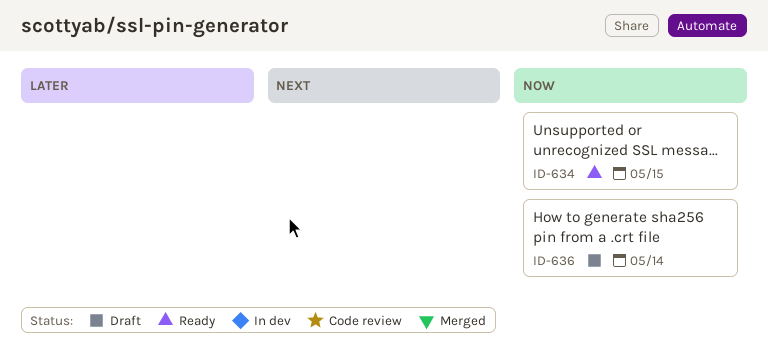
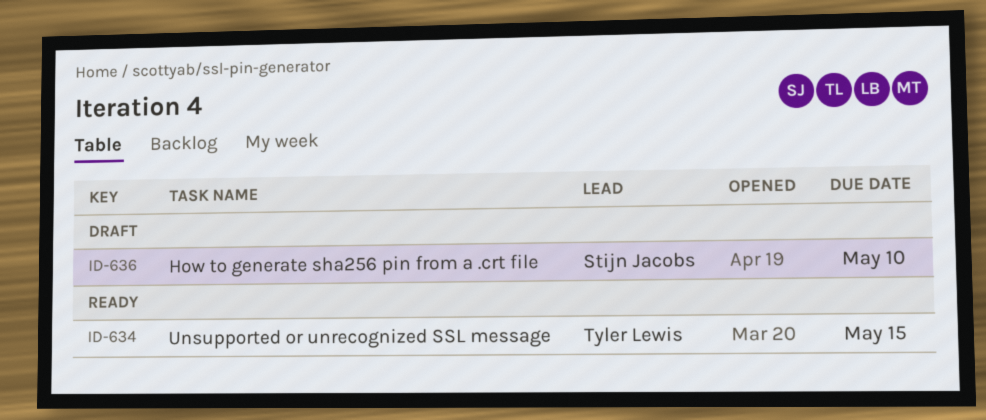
ID-636, due: May 14 -> May 10

